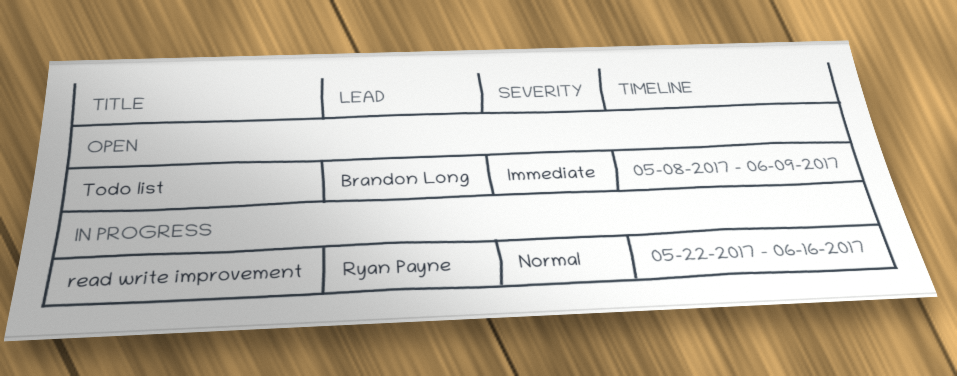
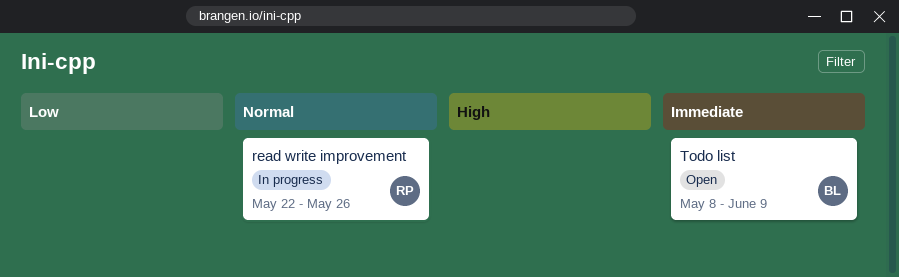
read write improvement, due: Jun 16 -> May 26

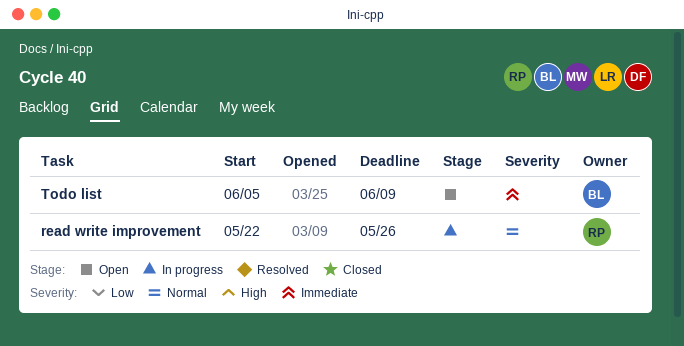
Todo list, start: May 8 -> Jun 5

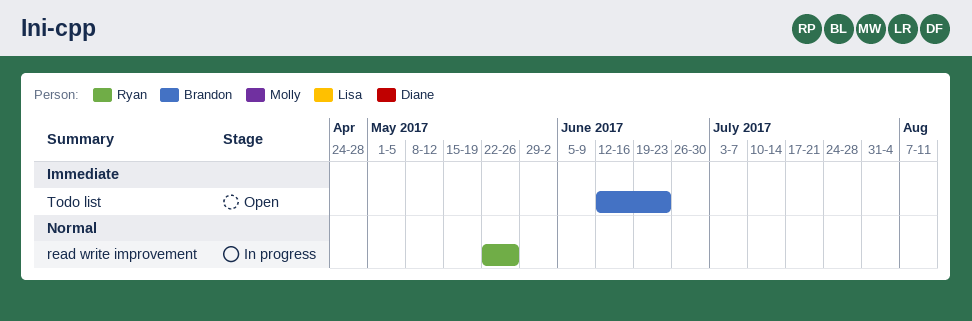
Todo list, start: Jun 5 -> Jun 12
Todo list, due: Jun 9 -> Jun 23

